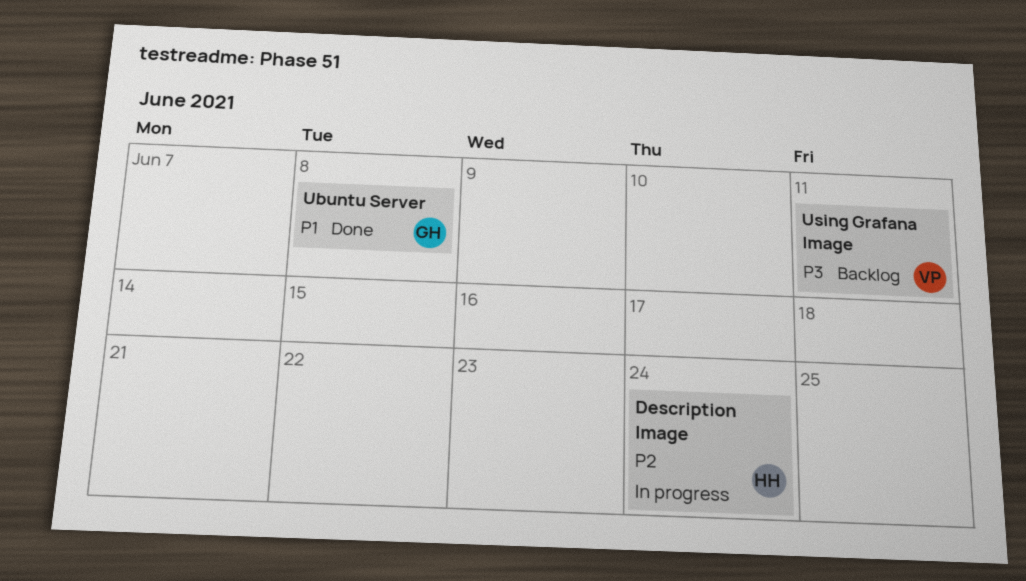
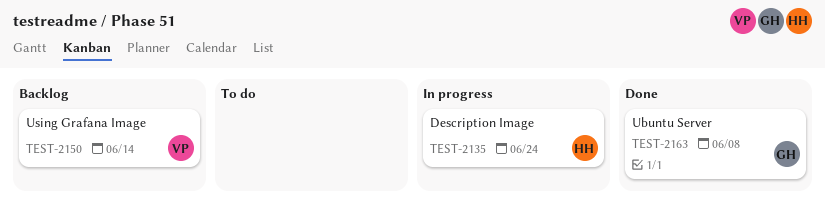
Using Grafana Image, due: Jun 11 -> Jun 14

